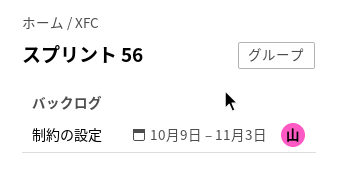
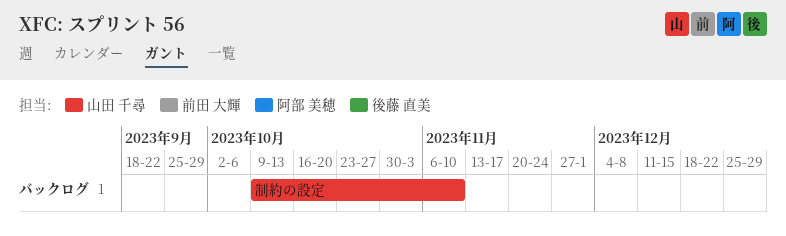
制約の設定, due: Nov 3 -> Nov 10

